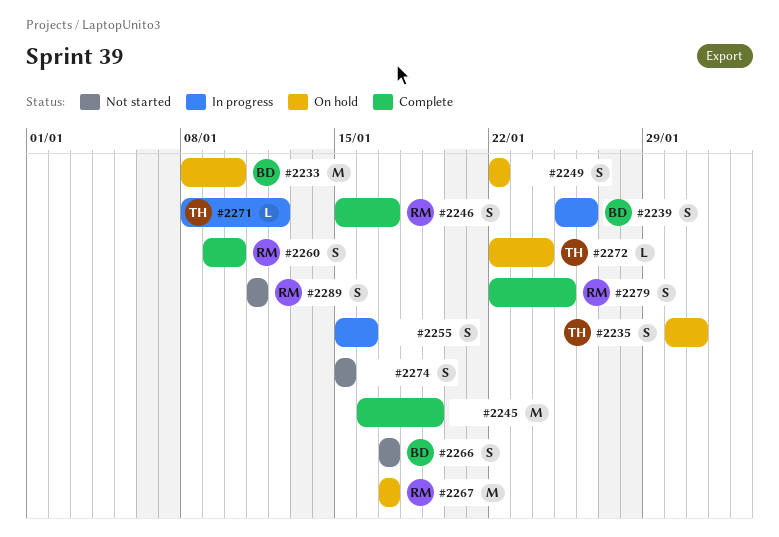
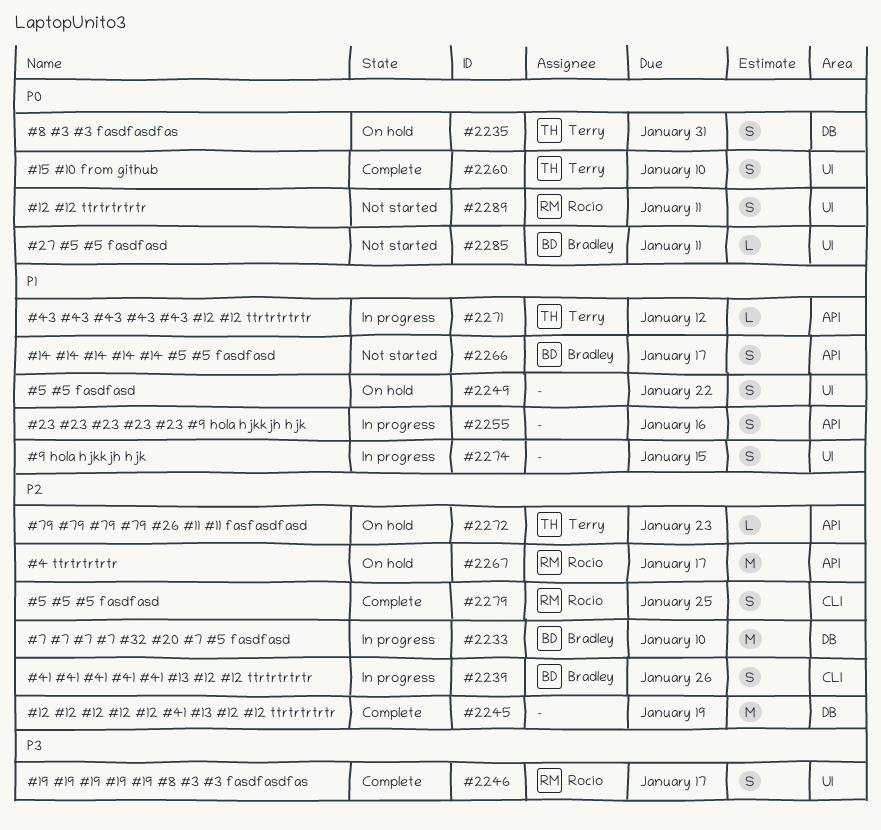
#2233, status: On hold -> In progress
#2260, owner: Rocío -> Terry
#2272, due: Jan 24 -> Jan 23
#2274, status: Not started -> In progress
#2285: none -> present

